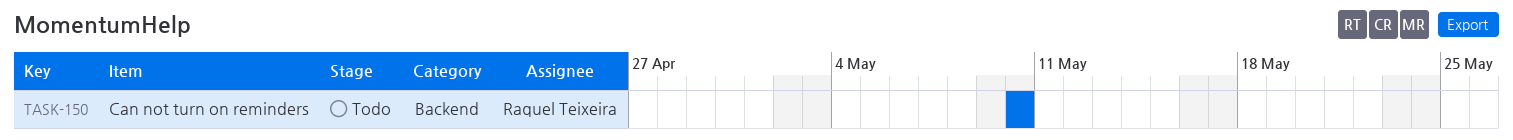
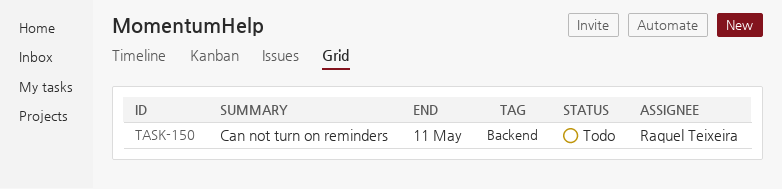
TASK-150, due: May 10 -> May 11

